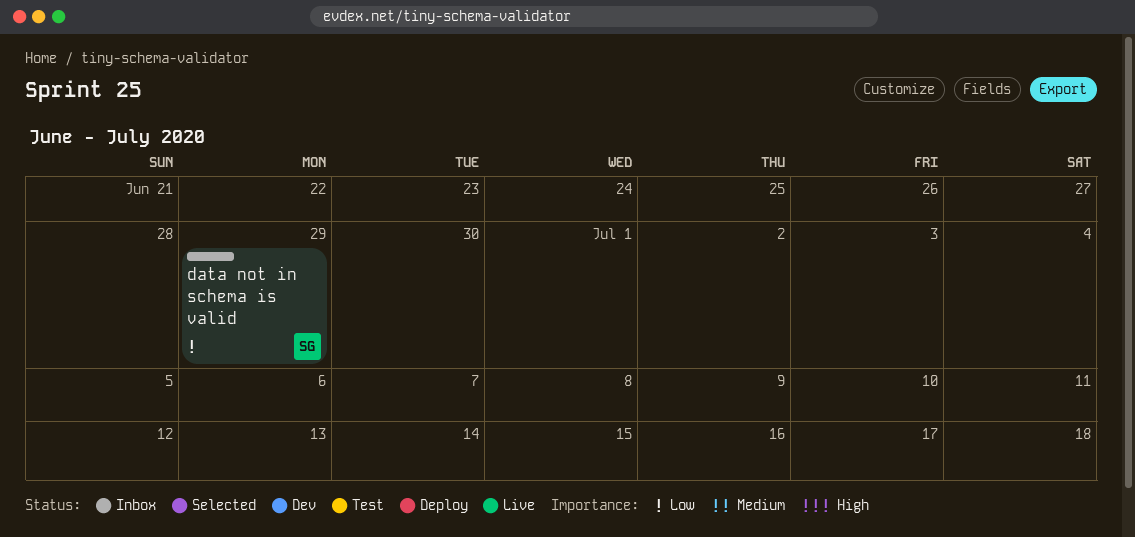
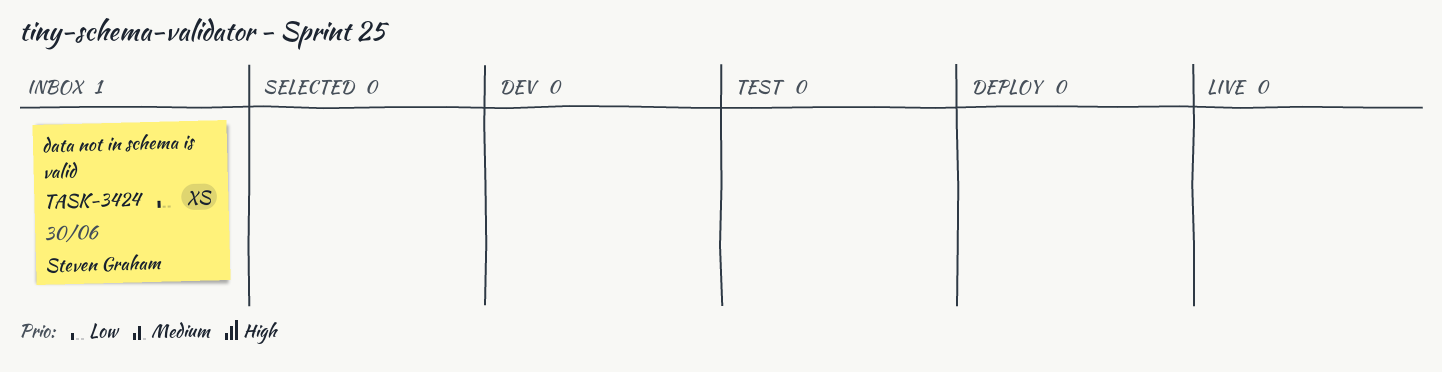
data not in schema is valid, due: Jun 29 -> Jun 30

